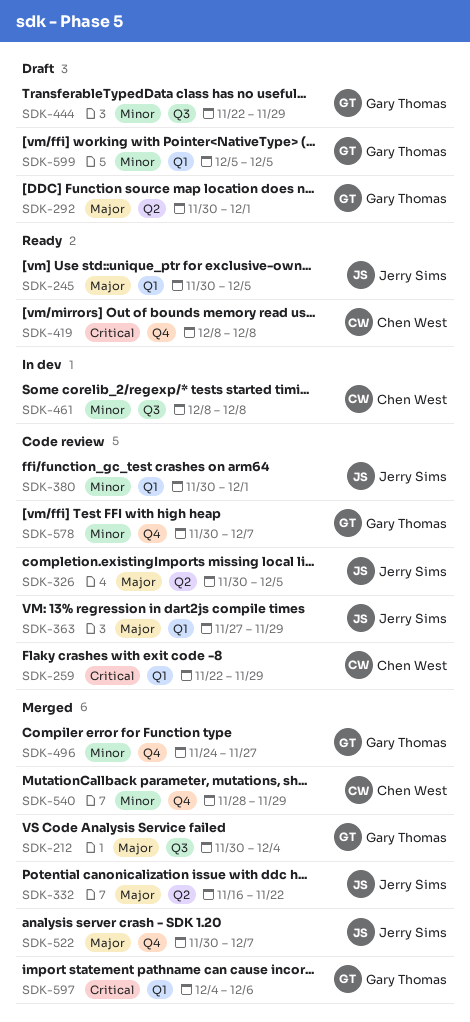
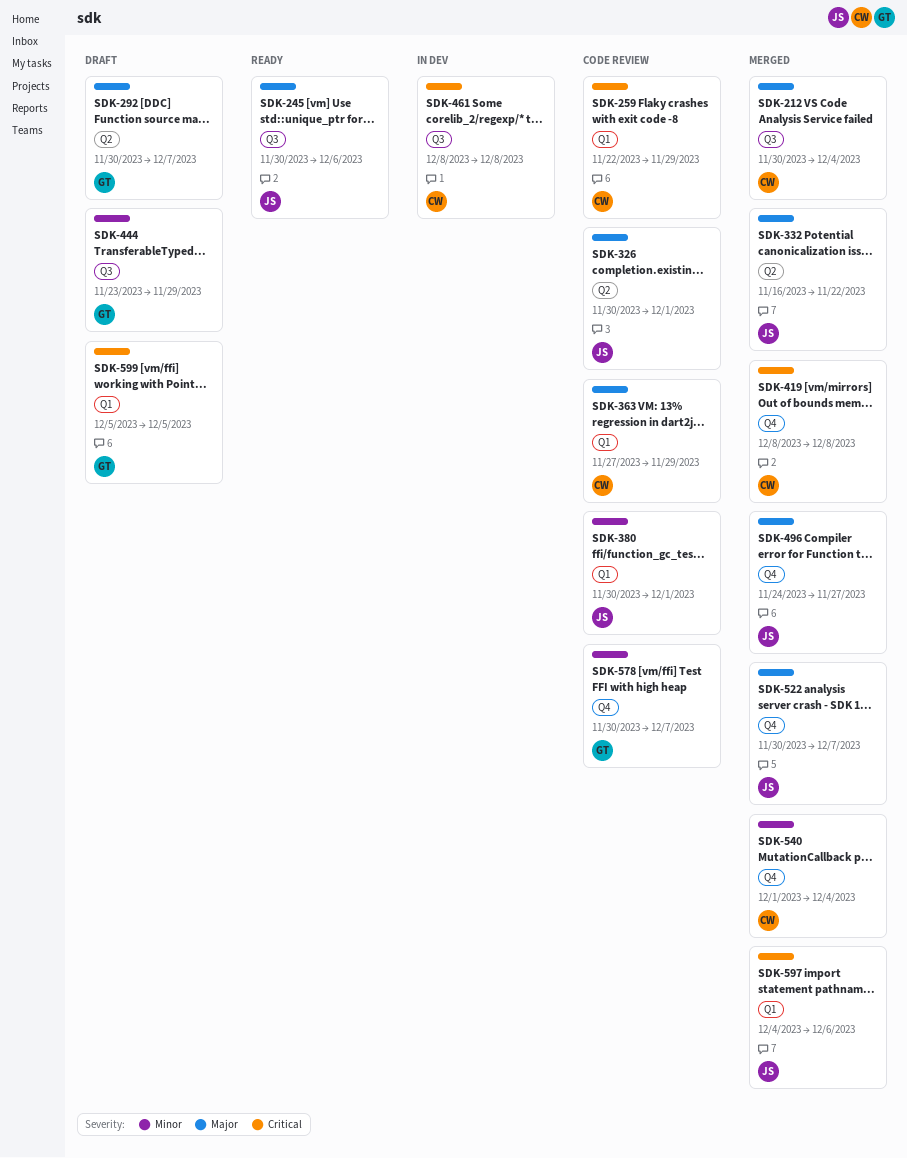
SDK-212, owner: Gary Thomas -> Chen West
SDK-245, label: Q1 -> Q3
SDK-245, due: Dec 5 -> Dec 6
SDK-292, due: Dec 1 -> Dec 7
SDK-326, due: Dec 5 -> Dec 1
SDK-363, owner: Jerry Sims -> Chen West
SDK-419, status: Ready -> Merged
SDK-444, start: Nov 22 -> Nov 23
SDK-461, priority: Minor -> Critical
SDK-496, owner: Gary Thomas -> Jerry Sims
SDK-496, priority: Minor -> Major
SDK-540, start: Nov 28 -> Dec 1
SDK-540, due: Nov 29 -> Dec 4
SDK-597, owner: Gary Thomas -> Jerry Sims
SDK-599, priority: Minor -> Critical

